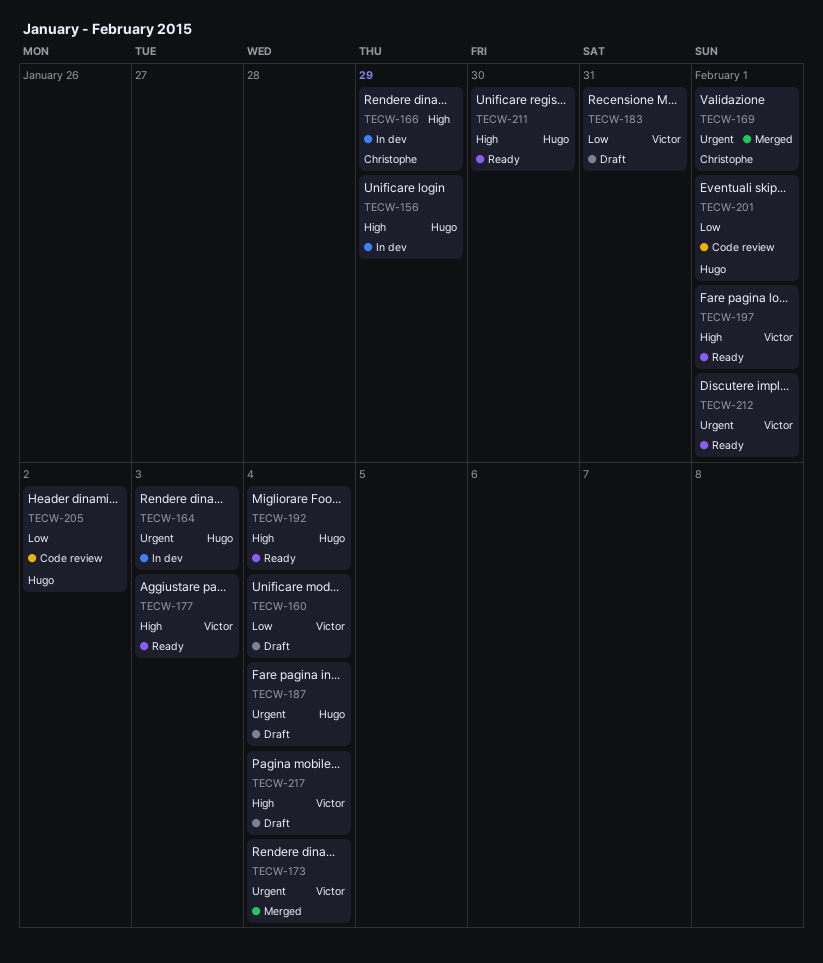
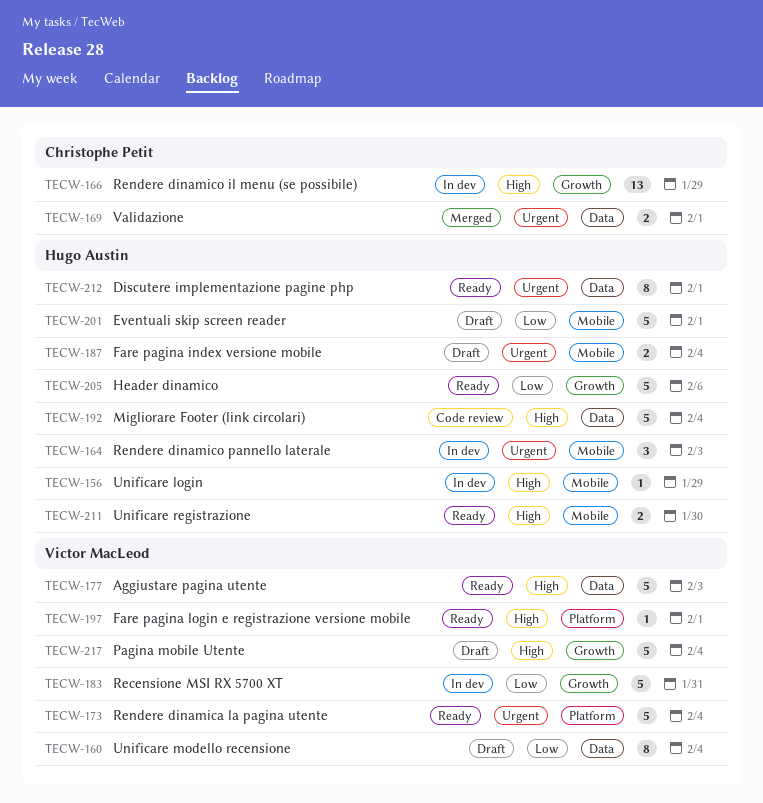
TECW-173, status: Merged -> Ready
TECW-183, status: Draft -> In dev
TECW-192, status: Ready -> Code review
TECW-201, status: Code review -> Draft
TECW-205, status: Code review -> Ready
TECW-205, due: Feb 2 -> Feb 6
TECW-212, owner: Victor MacLeod -> Hugo Austin

